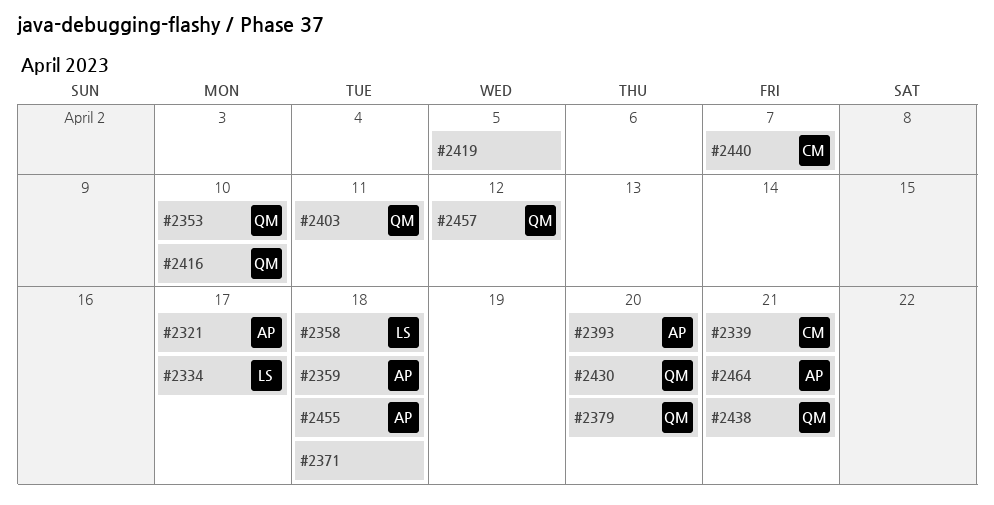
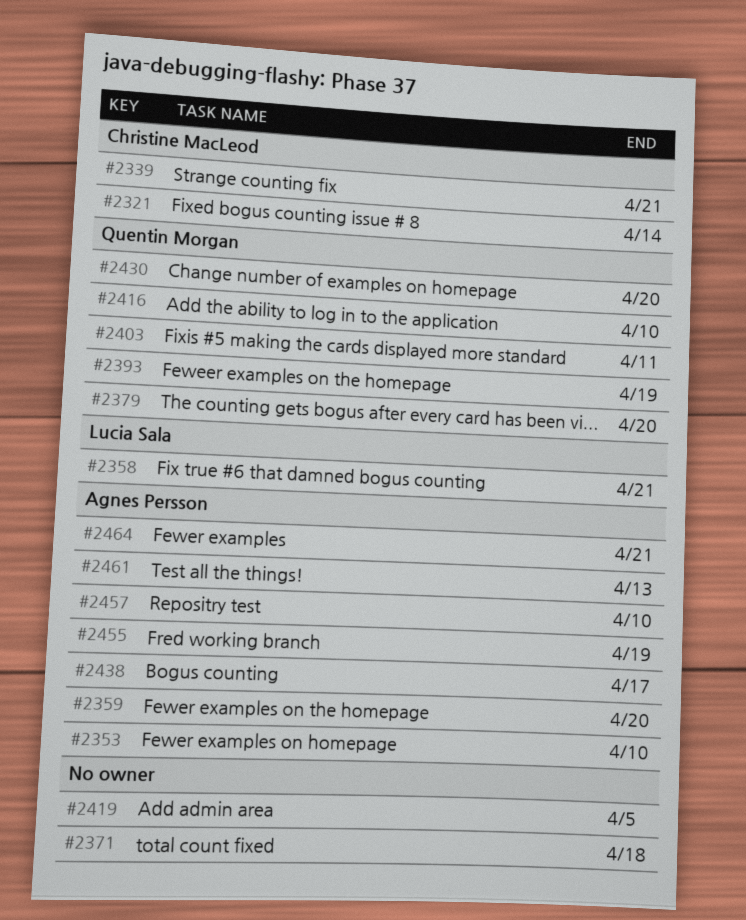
#2321, owner: Agnes Persson -> Christine MacLeod
#2321, due: Apr 17 -> Apr 14
#2334: present -> none
#2353, owner: Quentin Morgan -> Agnes Persson
#2358, due: Apr 18 -> Apr 21
#2359, due: Apr 18 -> Apr 20
#2393, owner: Agnes Persson -> Quentin Morgan
#2393, due: Apr 20 -> Apr 19
#2438, owner: Quentin Morgan -> Agnes Persson
#2438, due: Apr 21 -> Apr 17
#2440: present -> none
#2455, due: Apr 18 -> Apr 19
#2457, owner: Quentin Morgan -> Agnes Persson
#2457, due: Apr 12 -> Apr 10
#2461: none -> present

